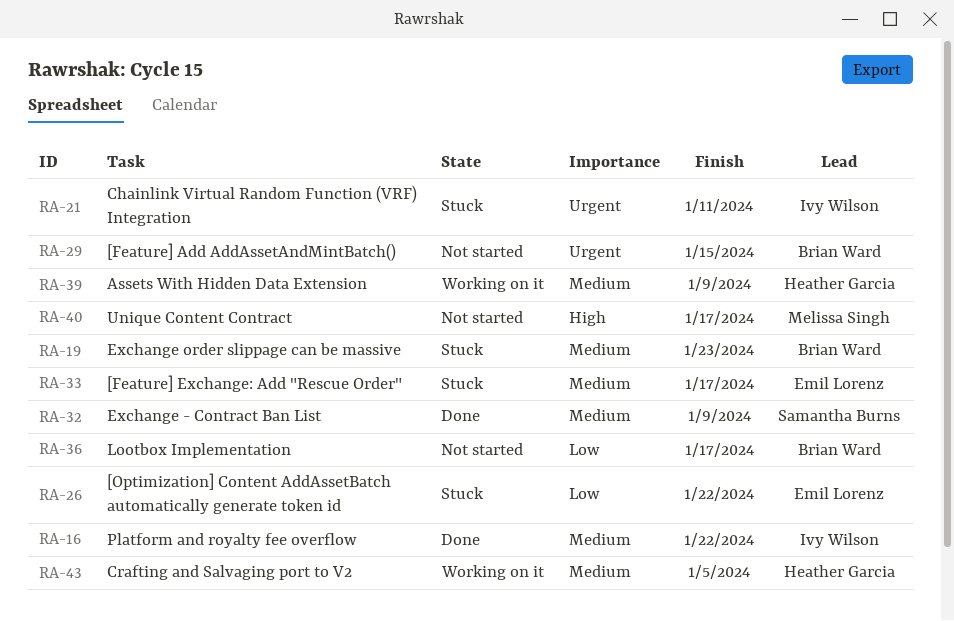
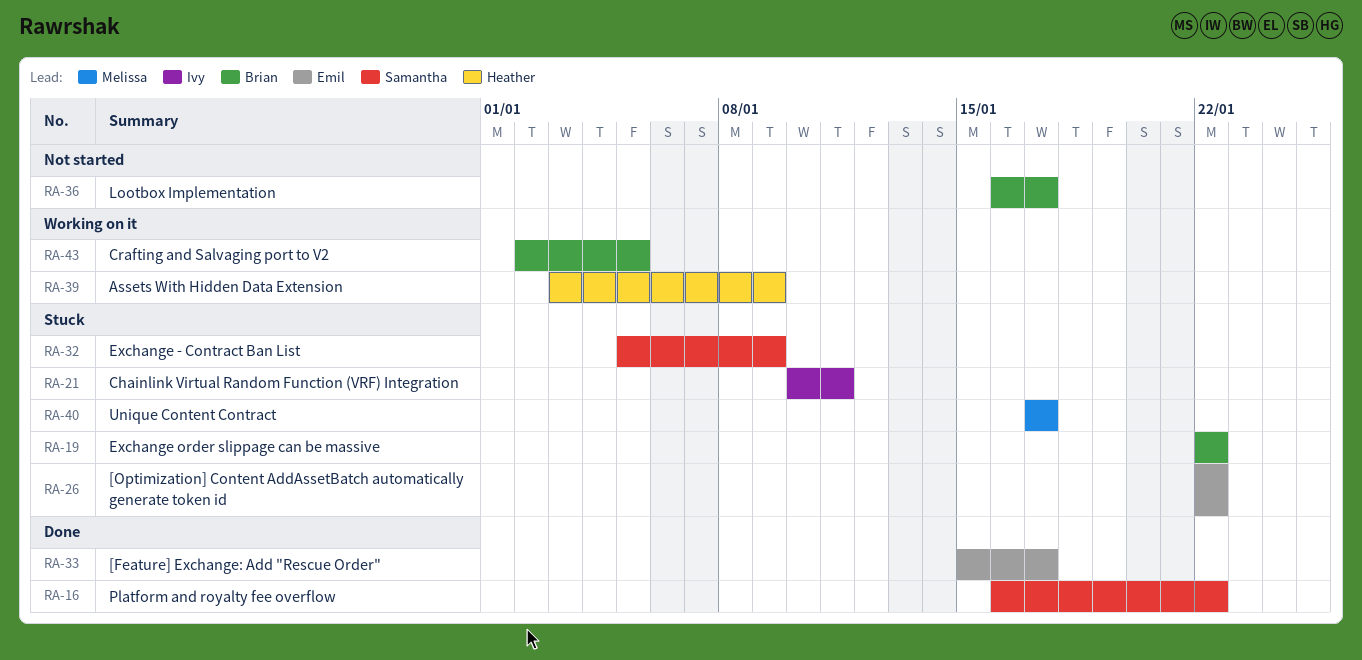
RA-16, owner: Ivy Wilson -> Samantha Burns
RA-19, due: Jan 23 -> Jan 22
RA-29: present -> none
RA-32, status: Done -> Stuck
RA-33, status: Stuck -> Done
RA-40, status: Not started -> Stuck
RA-43, owner: Heather Garcia -> Brian Ward

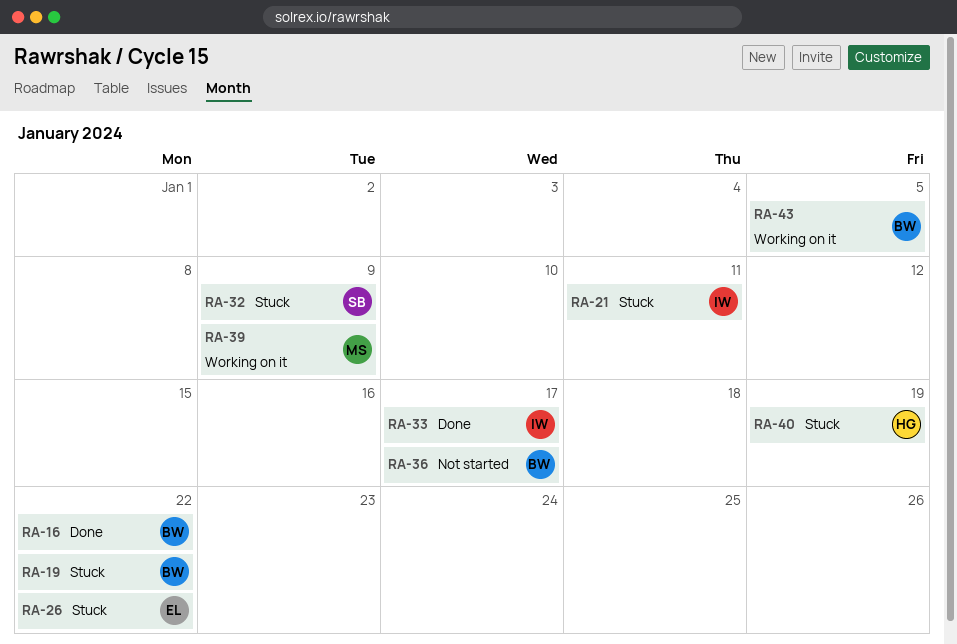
RA-16, owner: Samantha -> Brian
RA-33, owner: Emil -> Ivy
RA-39, owner: Heather -> Melissa
RA-40, owner: Melissa -> Heather
RA-40, due: Jan 17 -> Jan 19

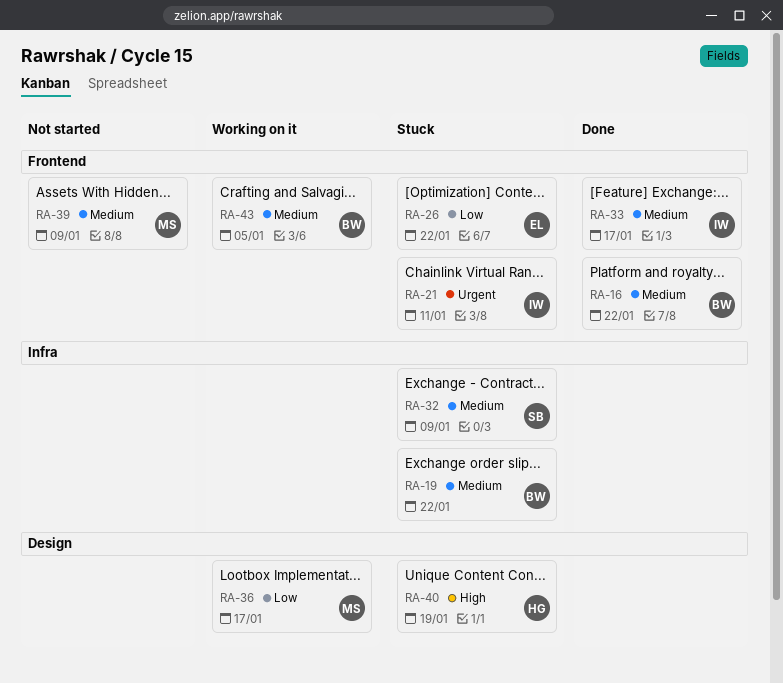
RA-36, status: Not started -> Working on it
RA-36, owner: BW -> MS
RA-39, status: Working on it -> Not started

